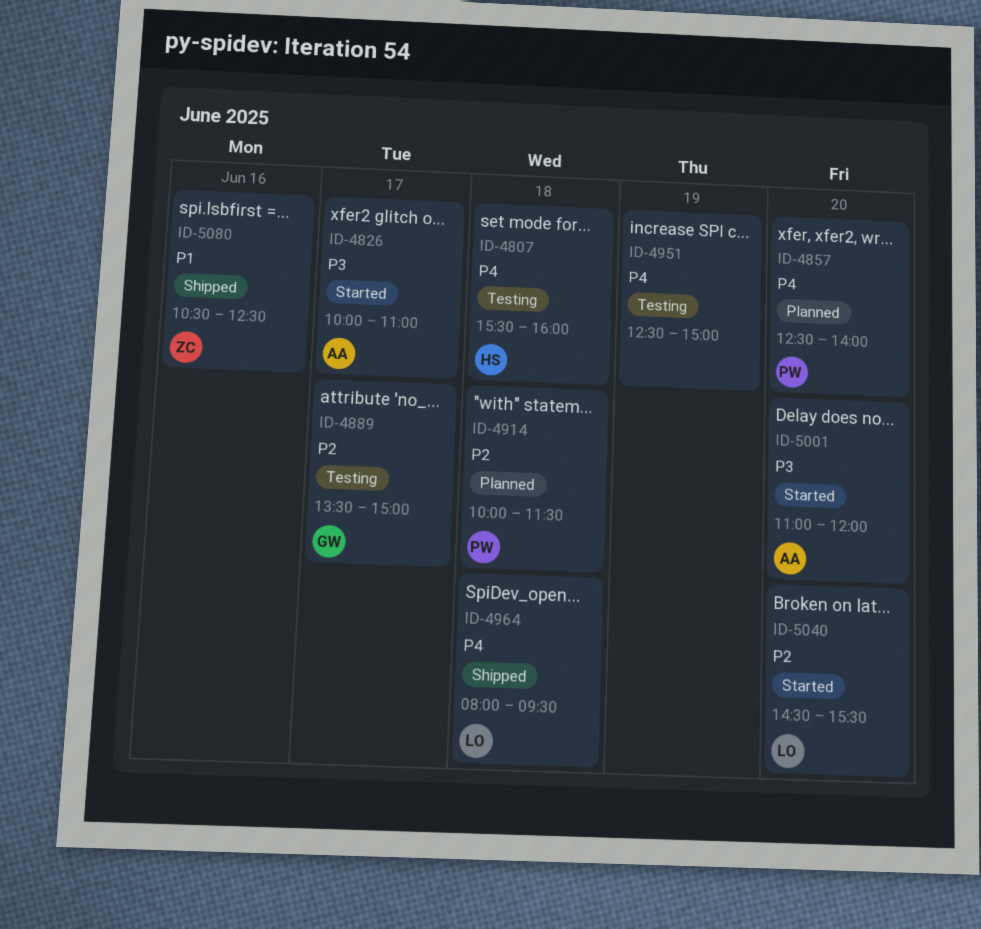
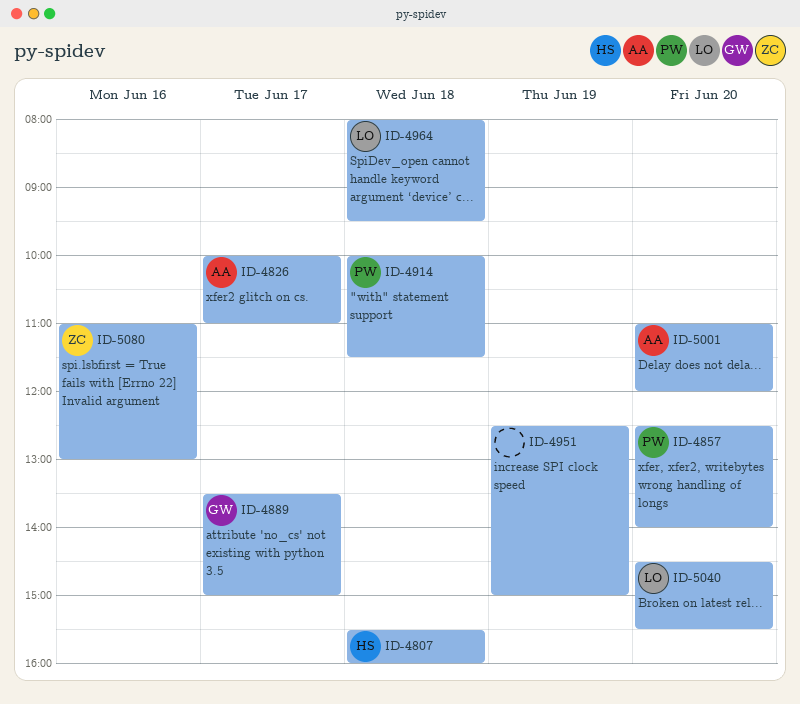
ID-5080, begins: 10:30 -> 11:00
ID-5080, ends: 12:30 -> 13:00

